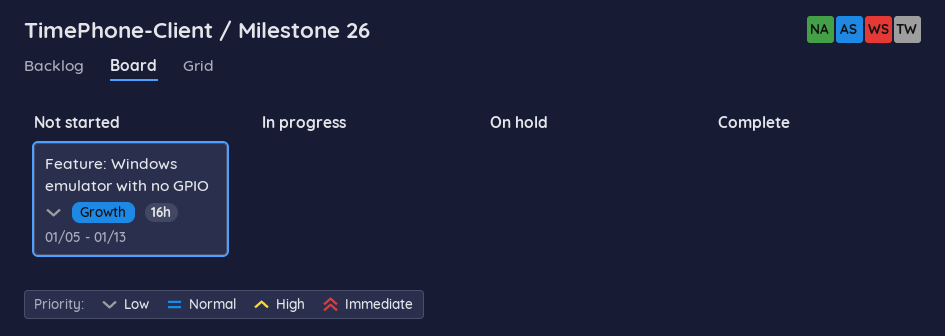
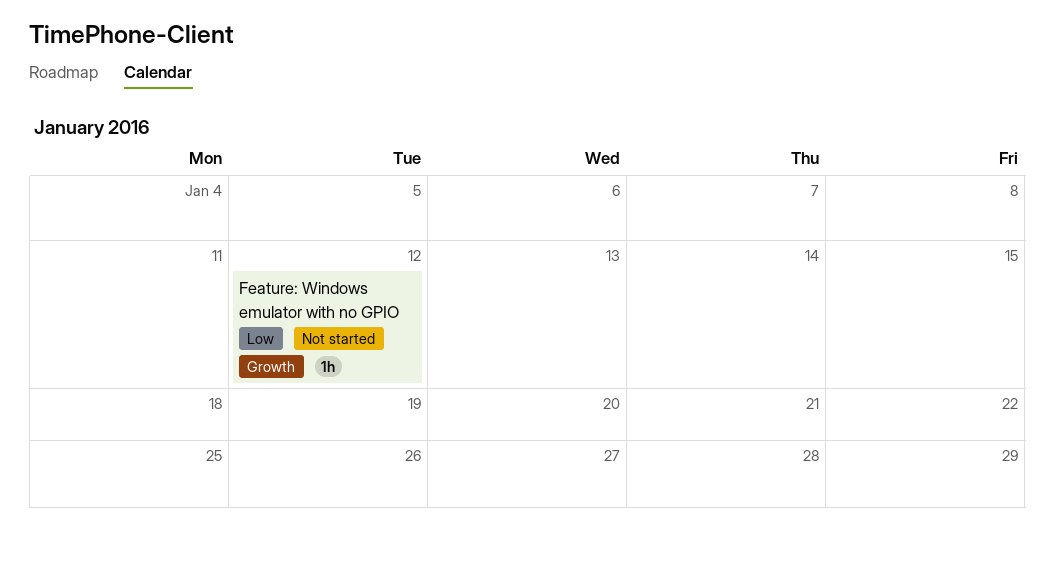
Feature: Windows emulator with no GPIO, estimate: 16h -> 1h
Feature: Windows emulator with no GPIO, due: Jan 13 -> Jan 12

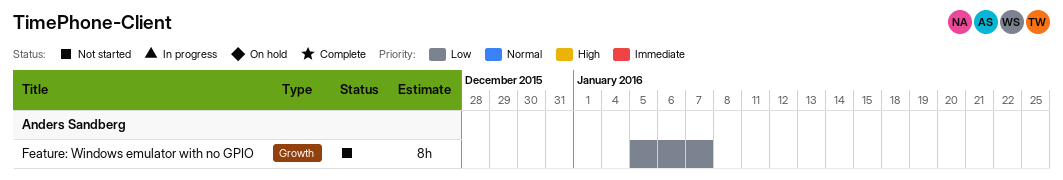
Feature: Windows emulator with no GPIO, estimate: 1h -> 8h
Feature: Windows emulator with no GPIO, due: Jan 12 -> Jan 7

